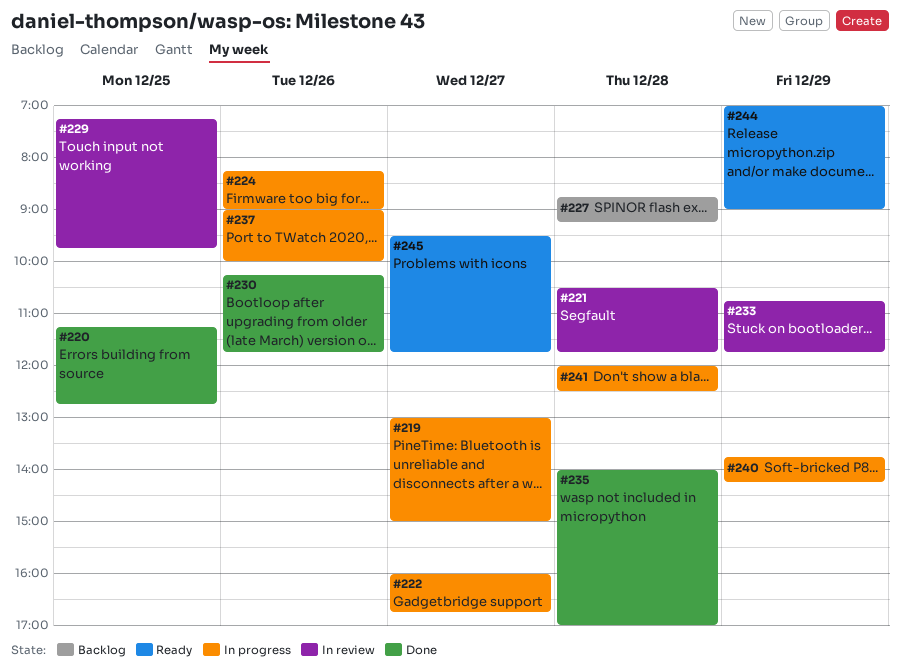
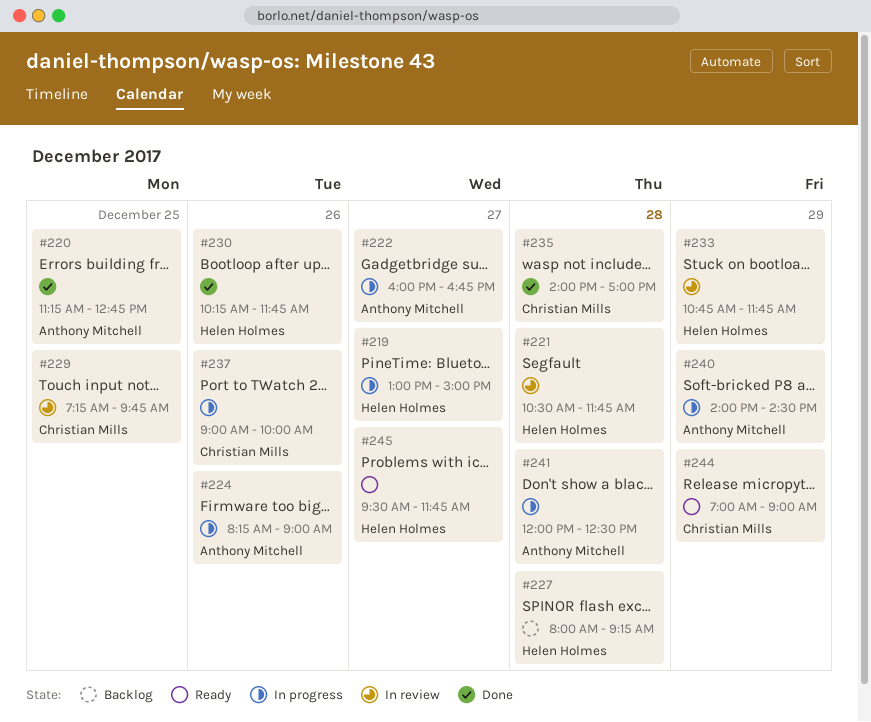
#227, begins: 08:45 -> 08:00
#240, begins: 13:45 -> 14:00
#240, ends: 14:15 -> 14:30

